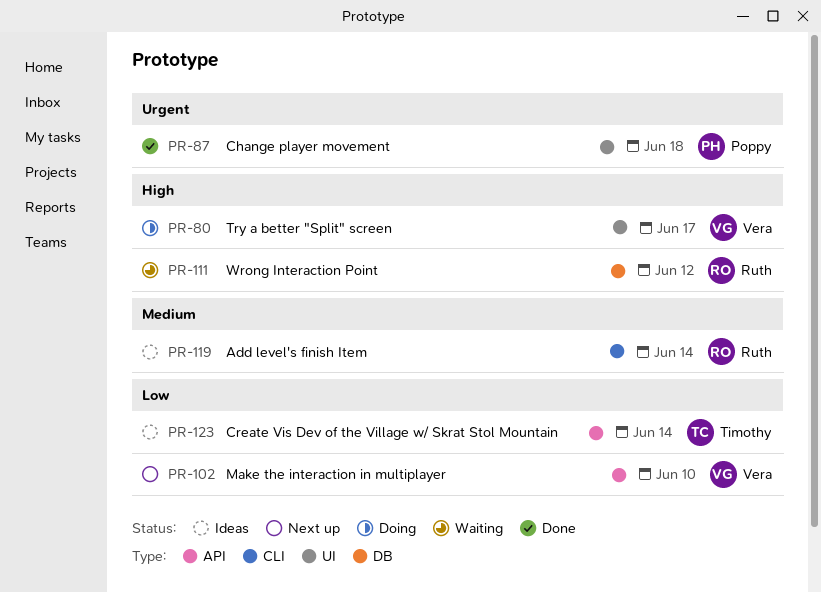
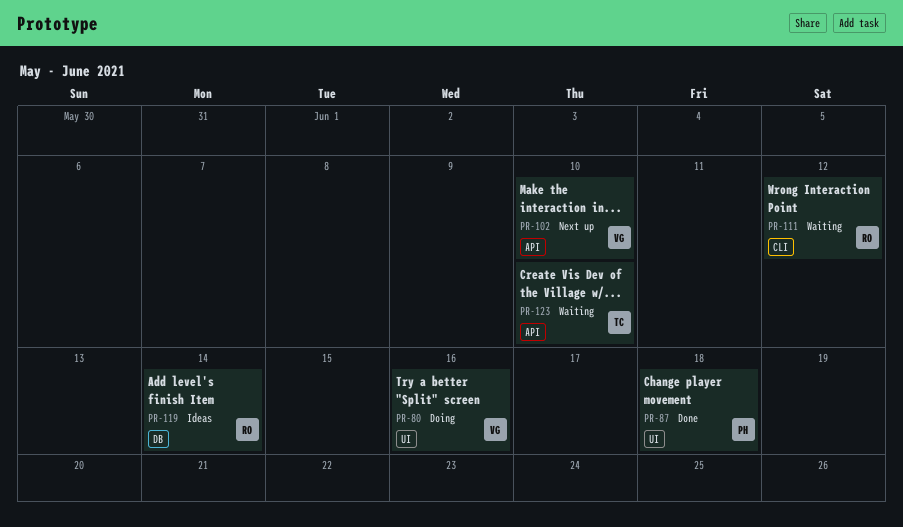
PR-80, due: Jun 17 -> Jun 16
PR-111, label: DB -> CLI
PR-119, label: CLI -> DB
PR-123, status: Ideas -> Waiting
PR-123, due: Jun 14 -> Jun 10

